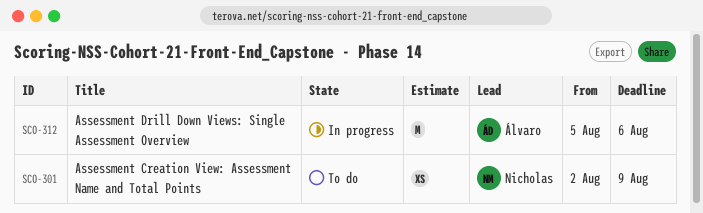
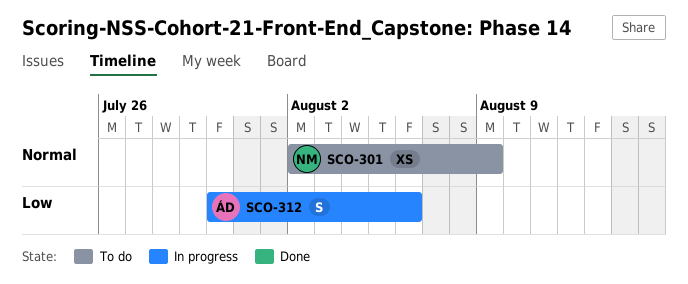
SCO-312, estimate: M -> S
SCO-312, start: Aug 5 -> Jul 30

